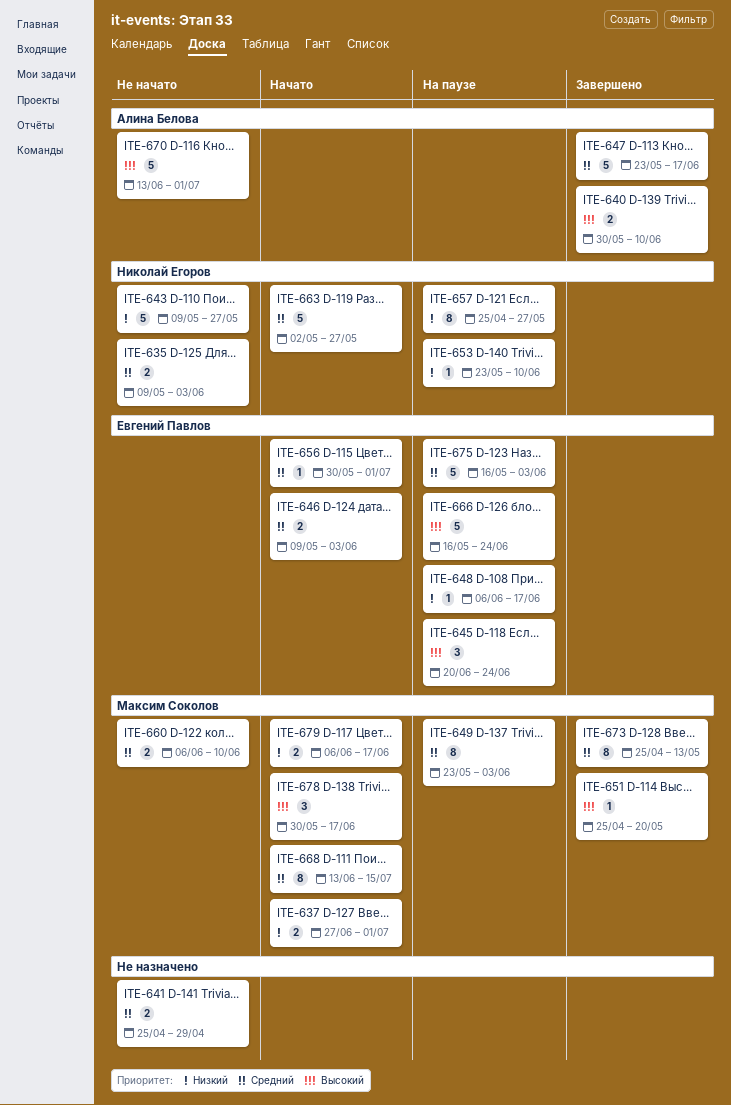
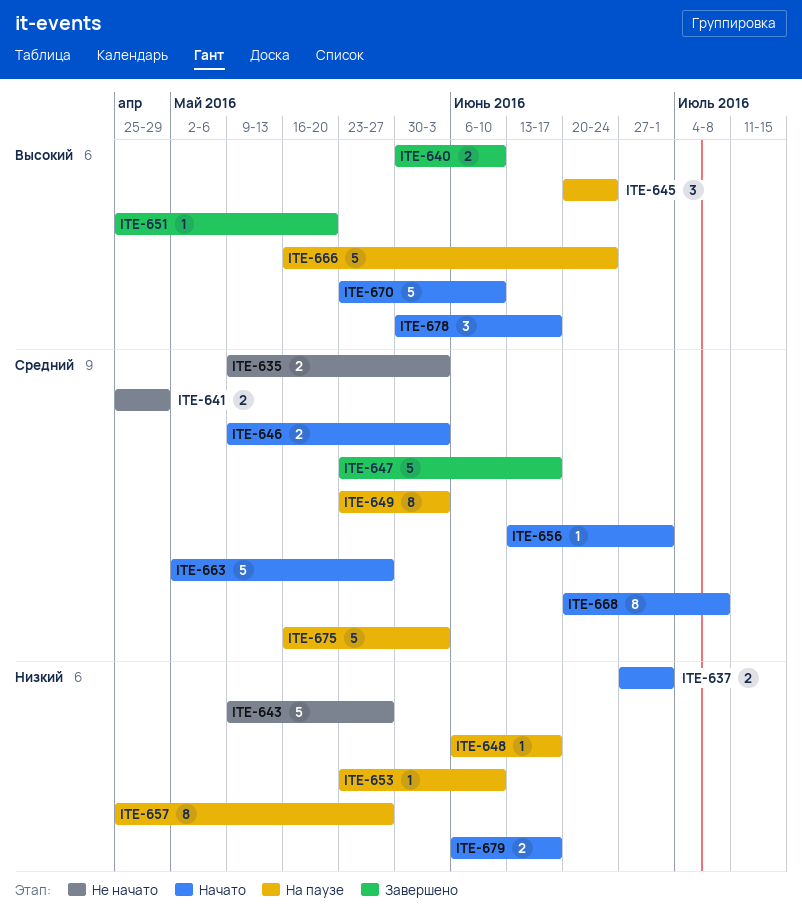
ITE-656, start: May 30 -> Jun 13
ITE-660: present -> none
ITE-668, start: Jun 13 -> Jun 20
ITE-668, due: Jul 15 -> Jul 8
ITE-670, status: Не начато -> Начато
ITE-670, start: Jun 13 -> May 23
ITE-670, due: Jul 1 -> Jun 10
ITE-673: present -> none

